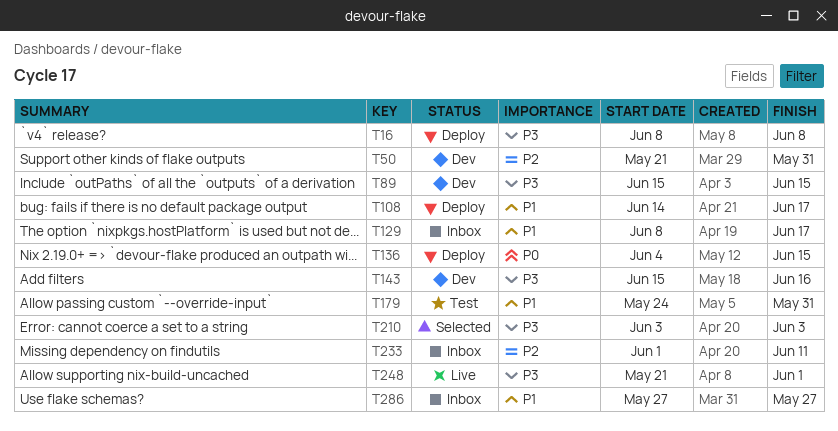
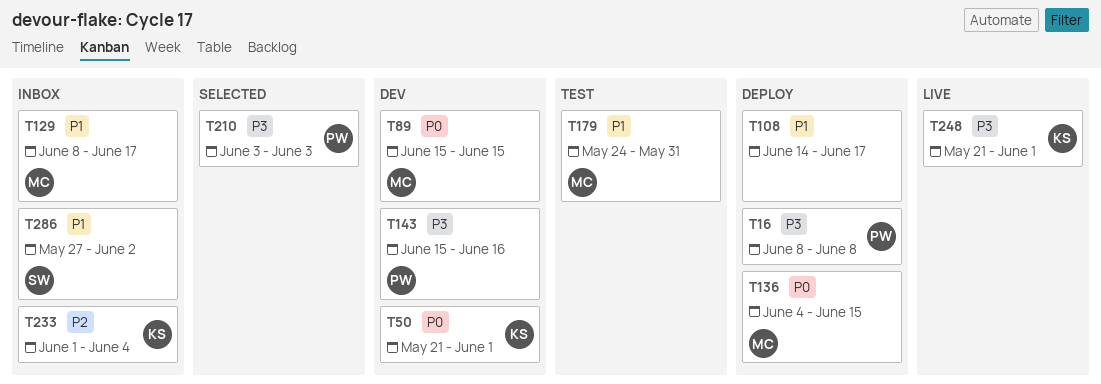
T50, priority: P2 -> P0
T50, due: May 31 -> Jun 1
T89, priority: P3 -> P0
T233, due: Jun 11 -> Jun 4
T286, due: May 27 -> Jun 2

